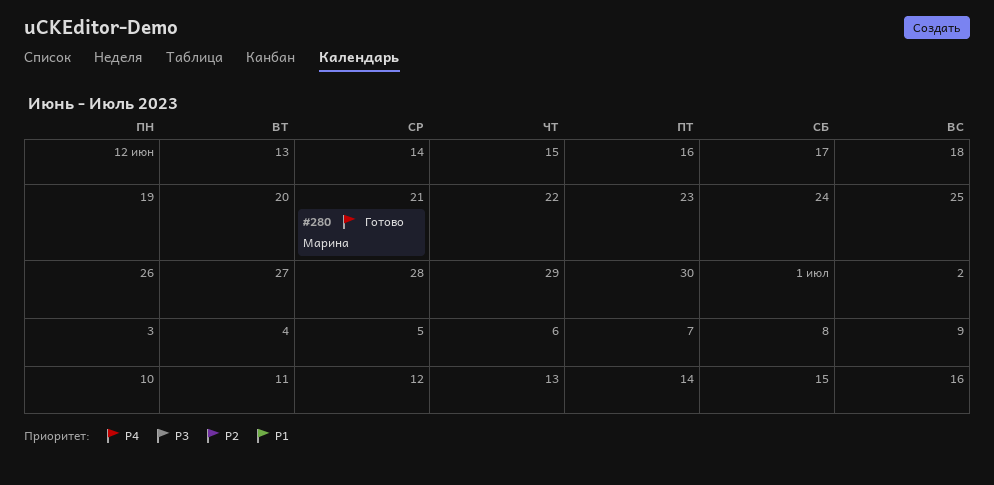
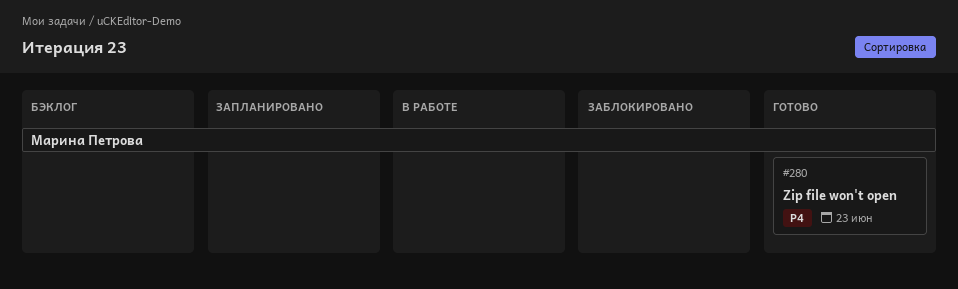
#280, due: Jun 21 -> Jun 23

